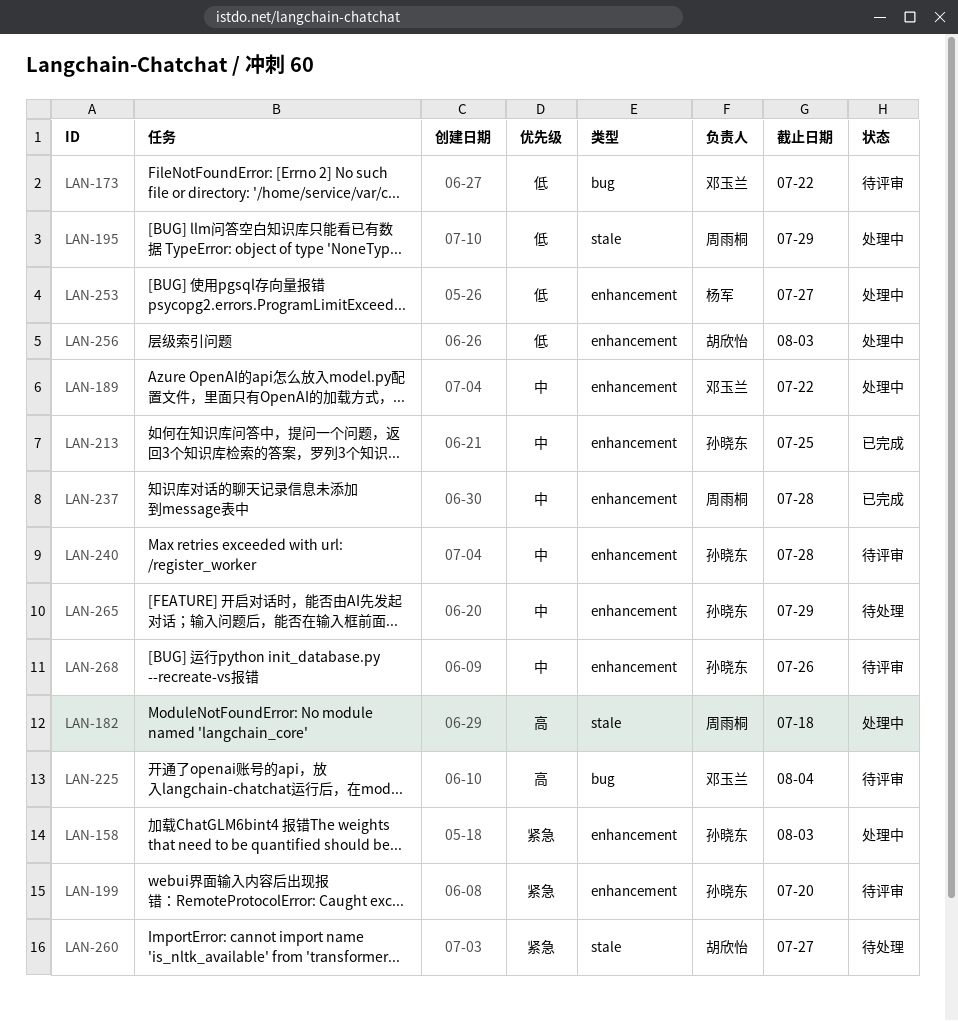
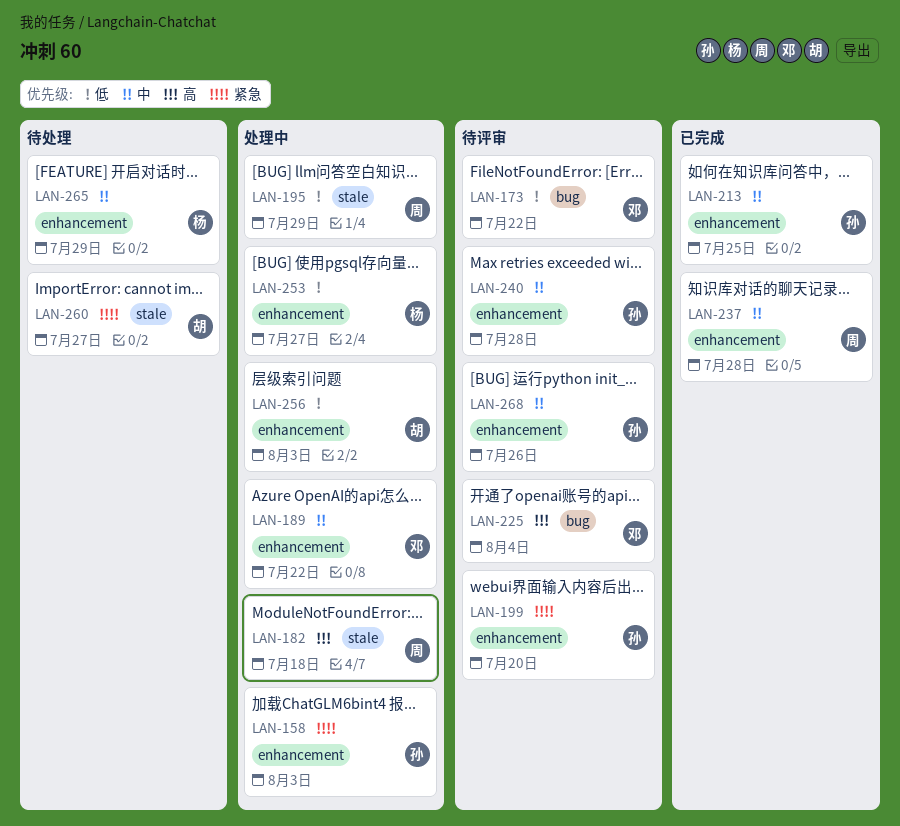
LAN-265, owner: 孙晓东 -> 杨军

